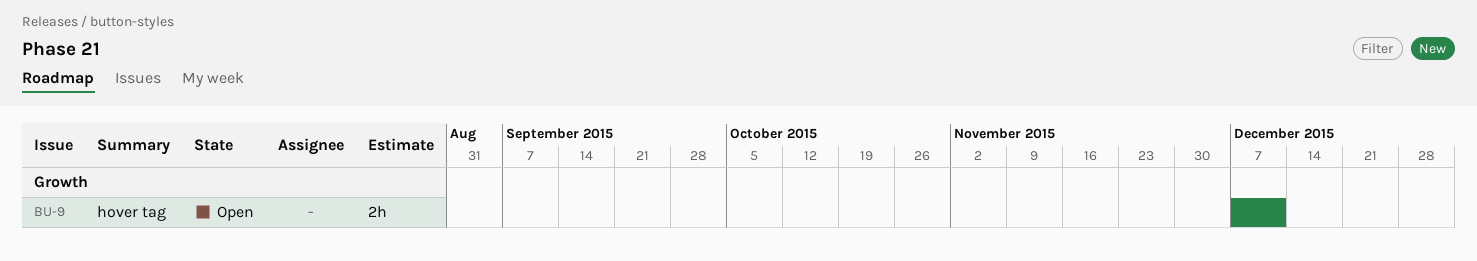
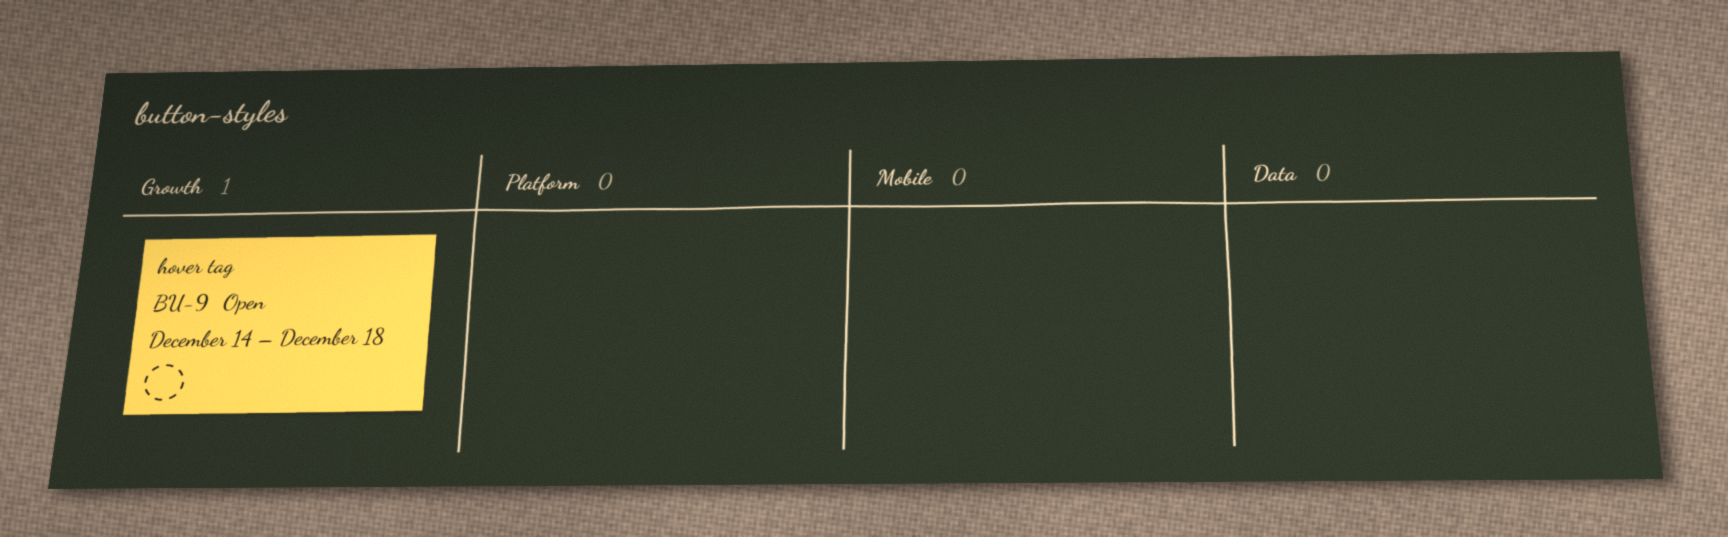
BU-9, start: Dec 7 -> Dec 14
BU-9, due: Dec 11 -> Dec 18

